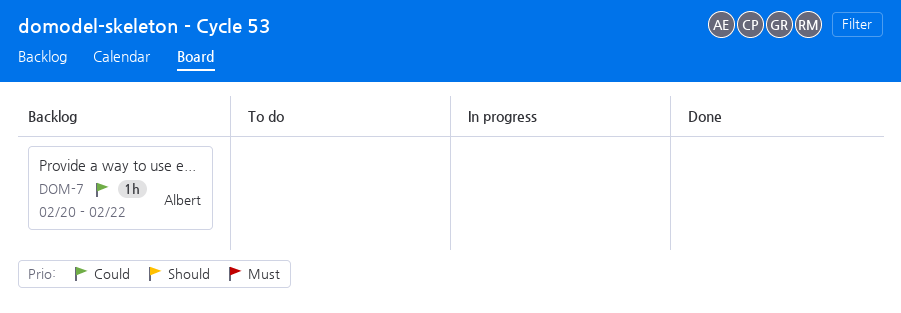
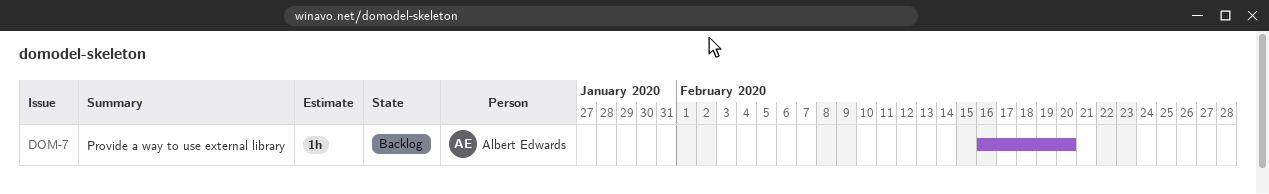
DOM-7, start: Feb 20 -> Feb 16
DOM-7, due: Feb 22 -> Feb 20

